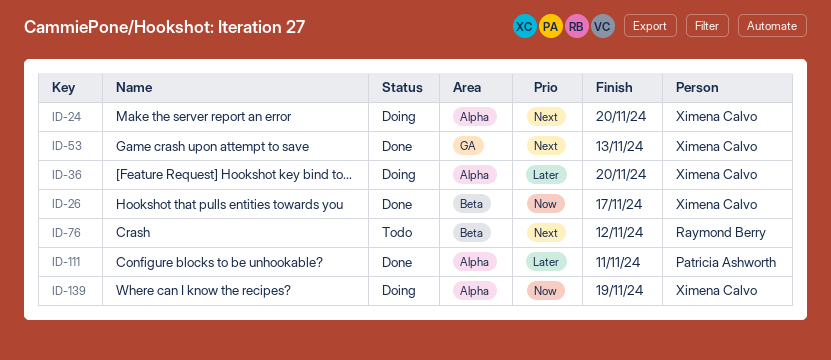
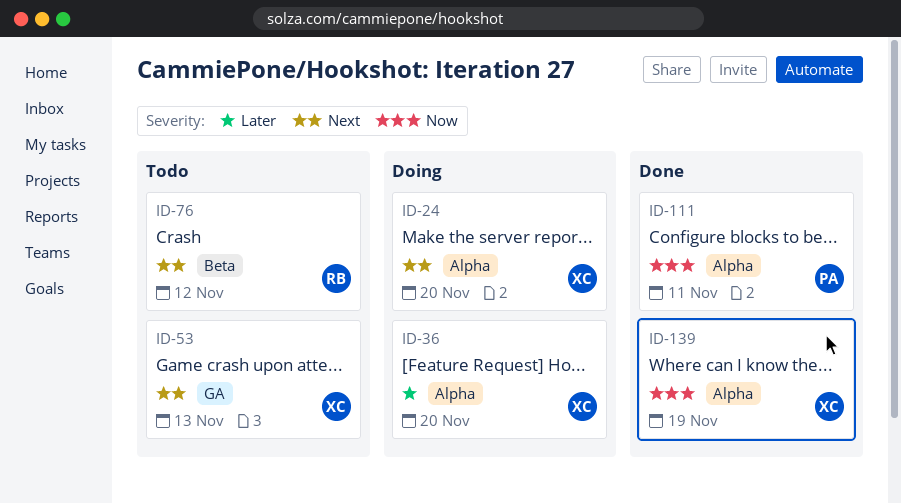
ID-26: present -> none
ID-53, status: Done -> Todo
ID-111, priority: Later -> Now
ID-139, status: Doing -> Done

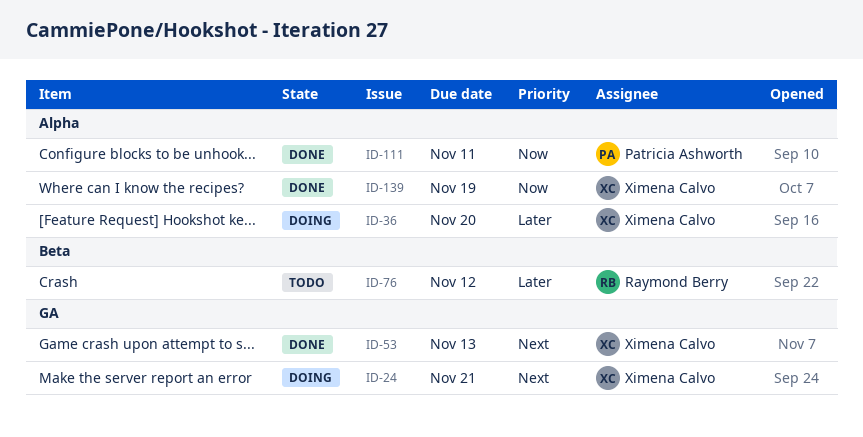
ID-24, label: Alpha -> GA
ID-24, due: Nov 20 -> Nov 21
ID-53, status: Todo -> Done
ID-76, priority: Next -> Later

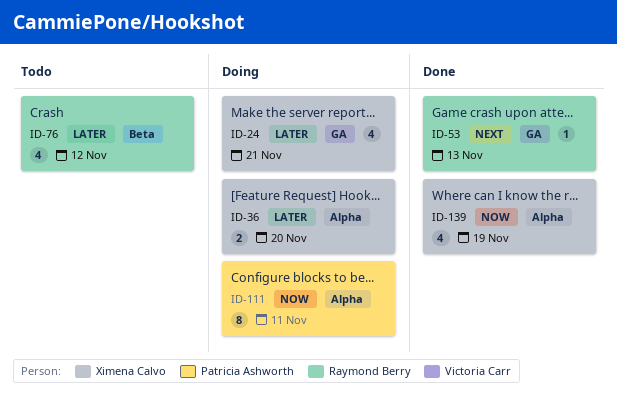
ID-24, priority: Next -> Later
ID-53, owner: Ximena Calvo -> Raymond Berry
ID-111, status: Done -> Doing

